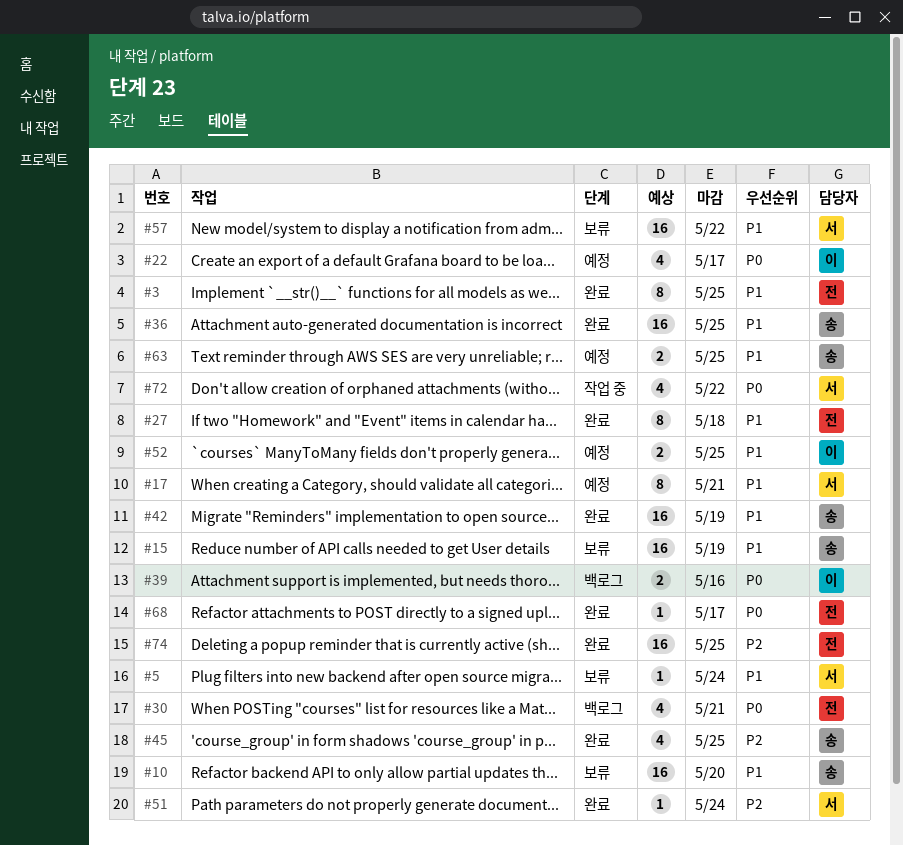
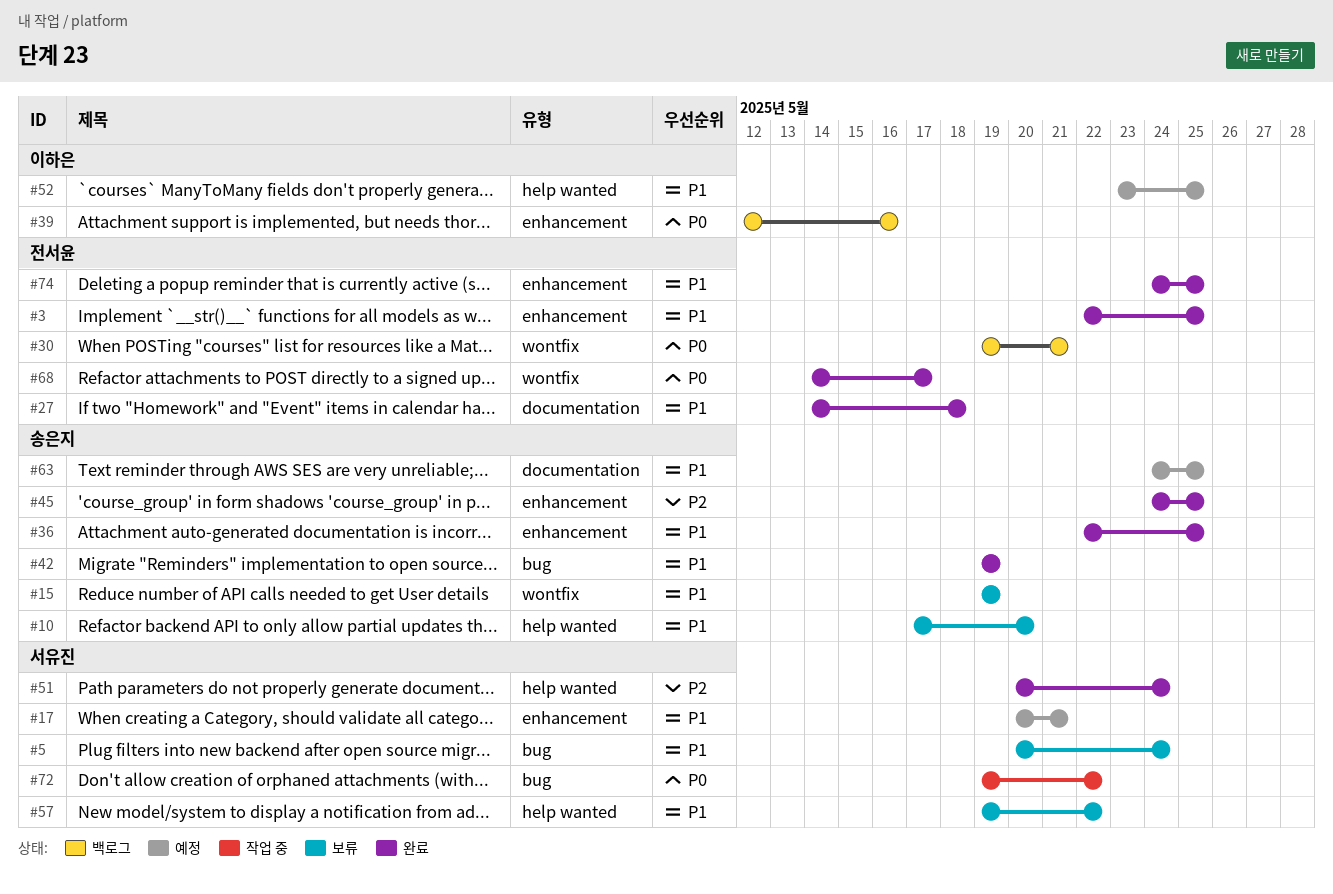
#22: present -> none
#74, priority: P2 -> P1

